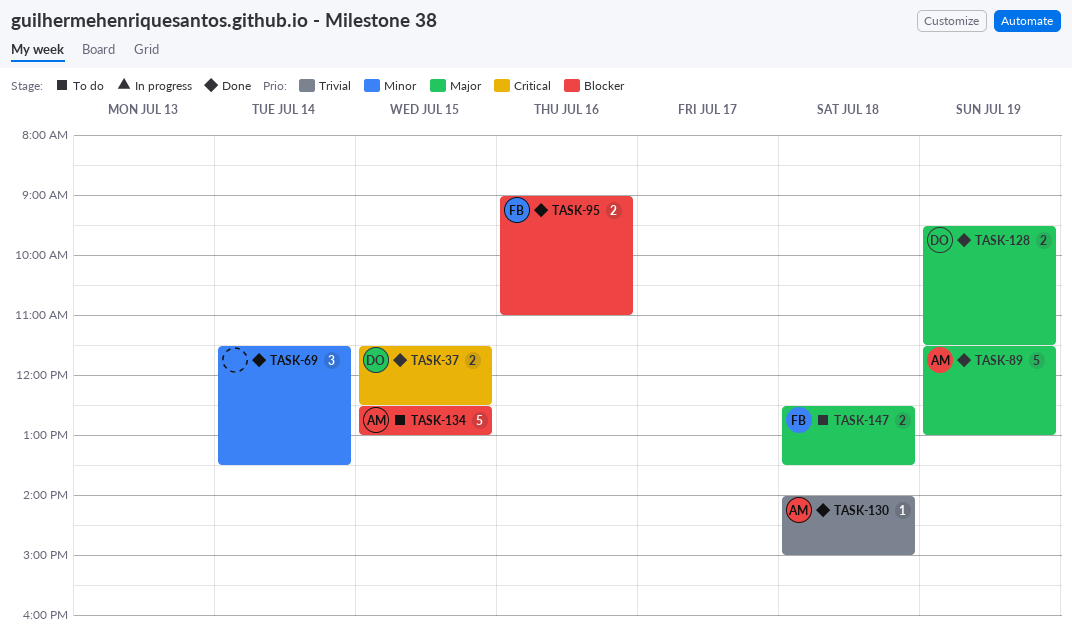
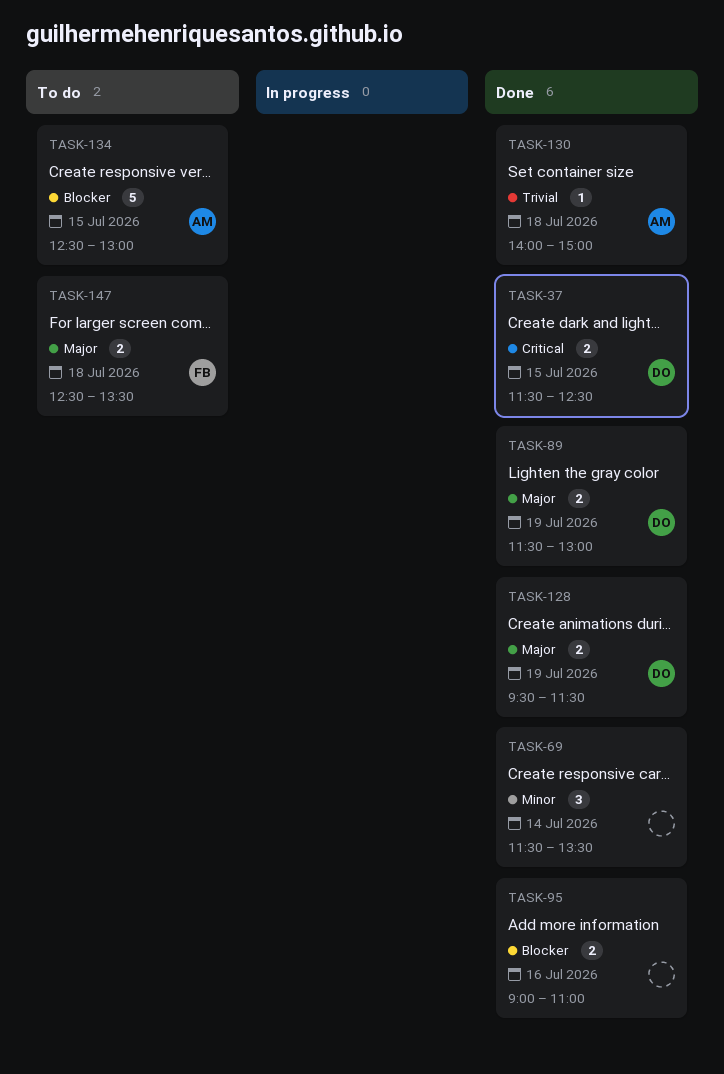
TASK-89, owner: AM -> DO
TASK-89, estimate: 5 -> 2
TASK-95, owner: FB -> none

